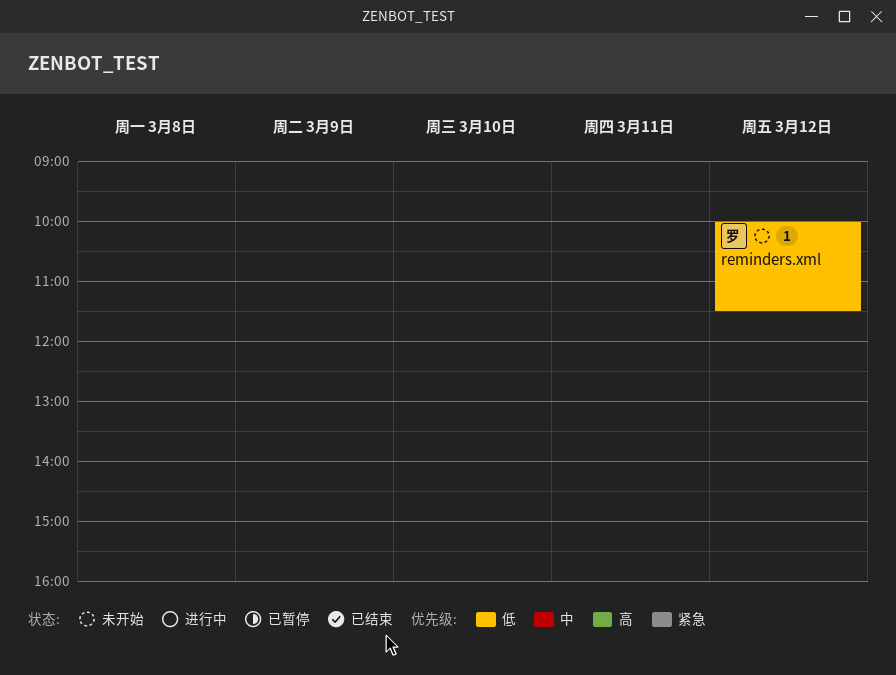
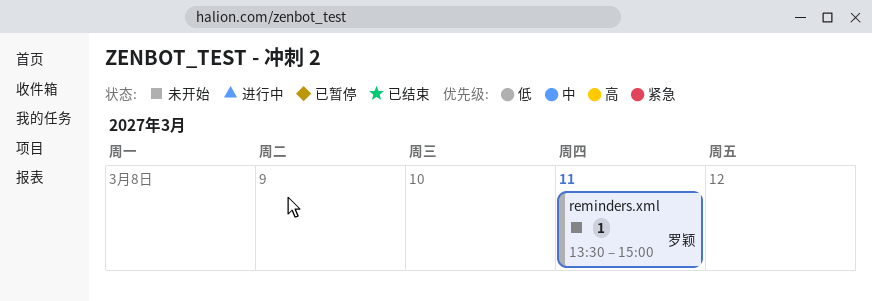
reminders.xml, day: Mar 12 -> Mar 11
reminders.xml, begins: 10:00 -> 13:30
reminders.xml, ends: 11:30 -> 15:00

